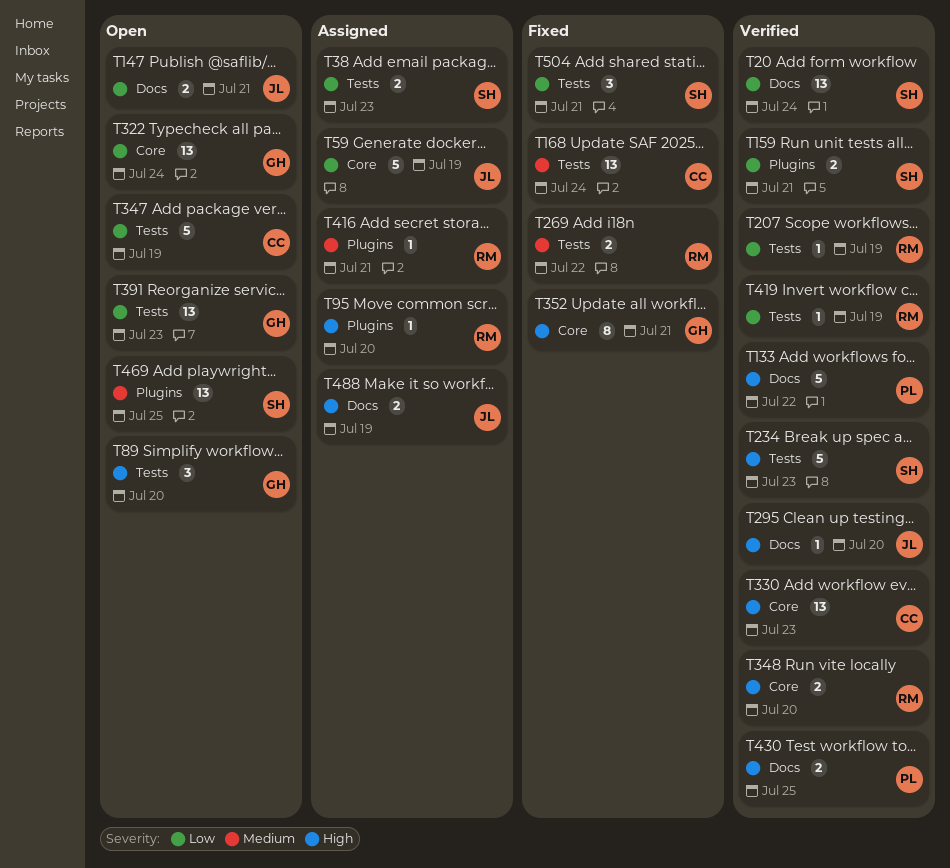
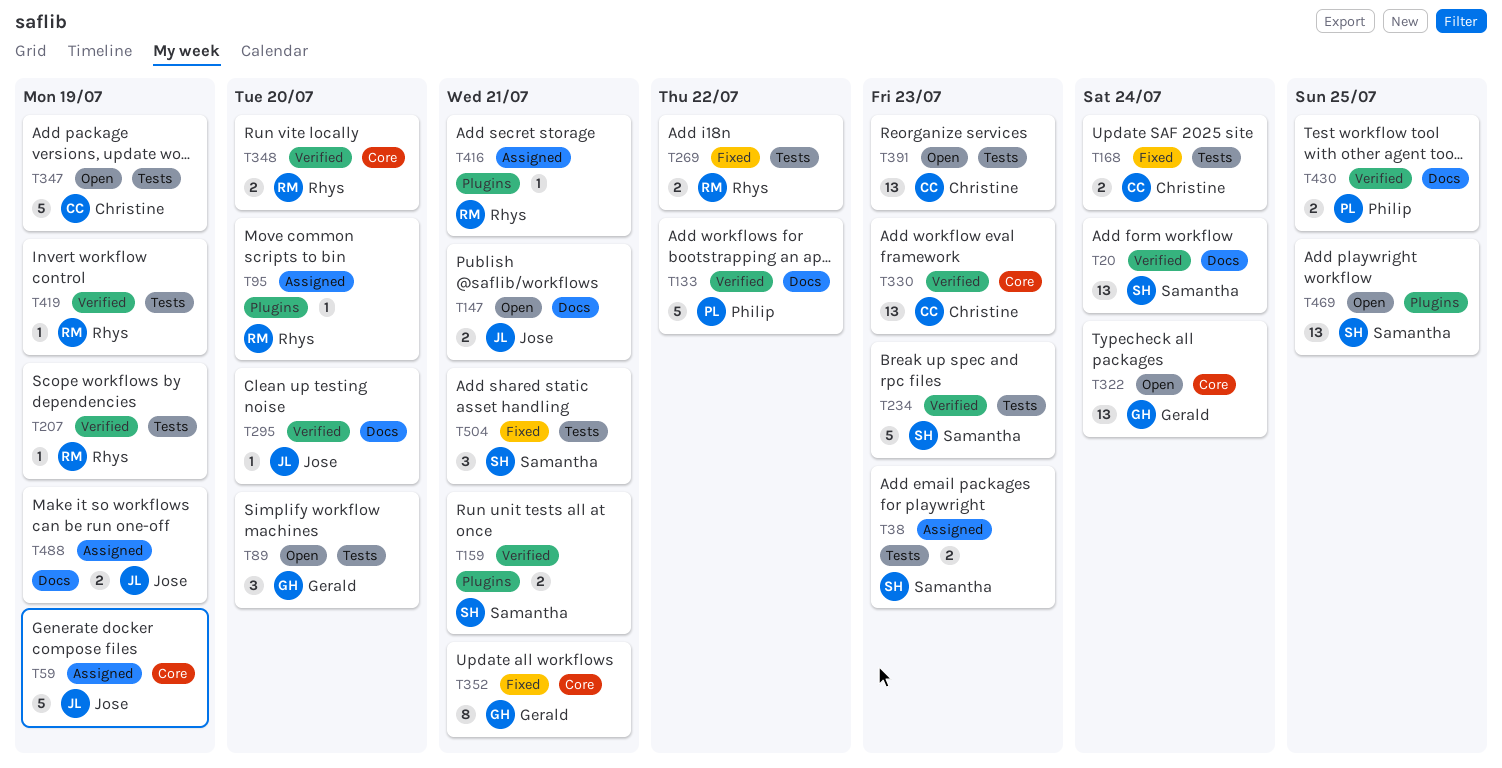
T168, estimate: 13 -> 2
T391, owner: Gerald -> Christine

